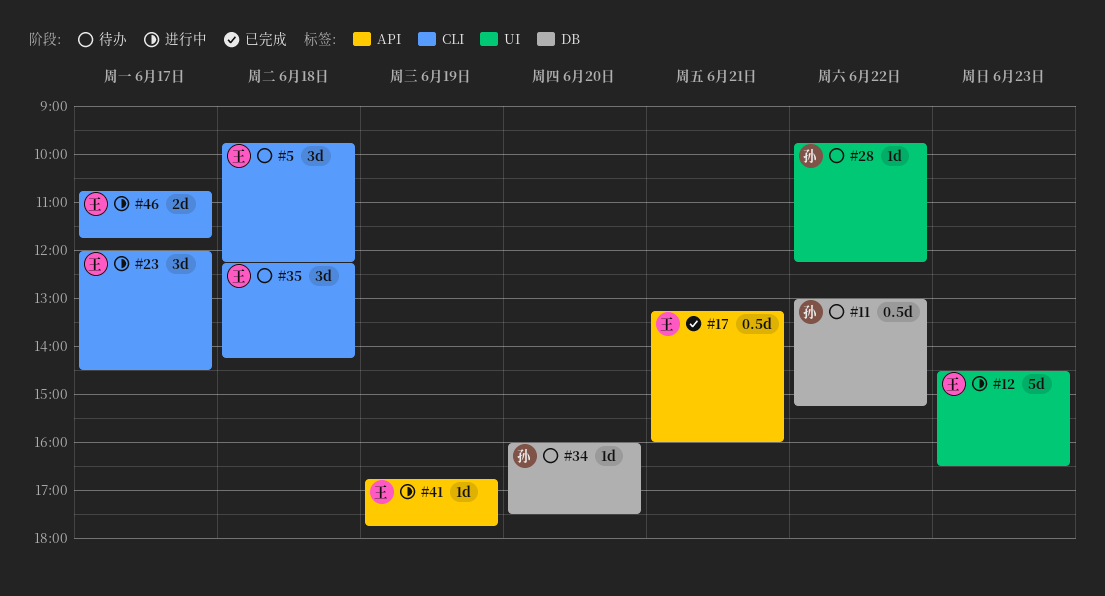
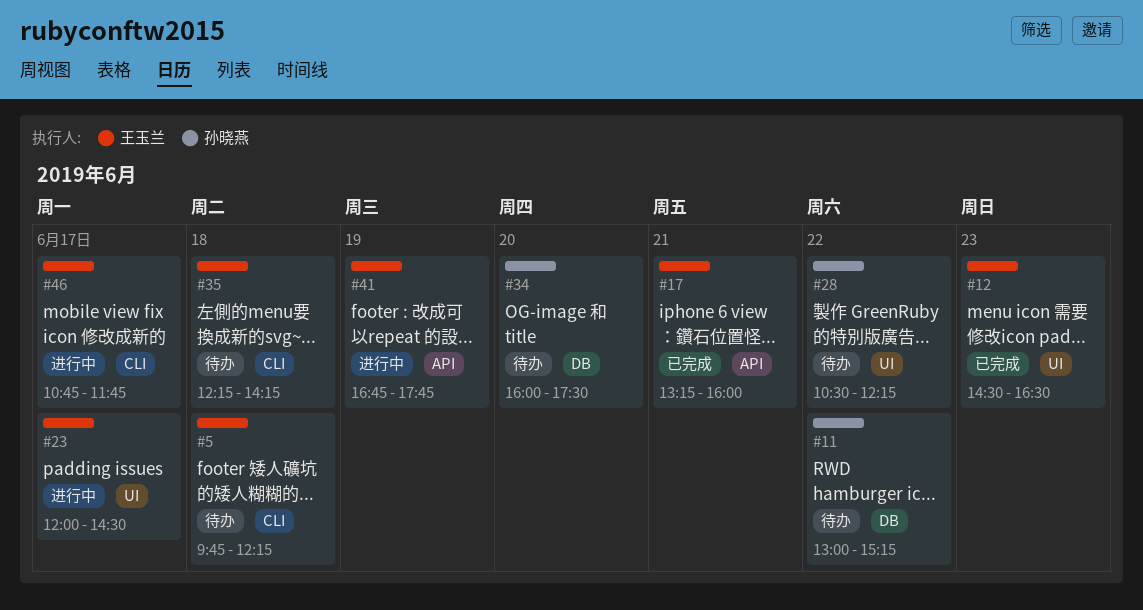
#12, status: 进行中 -> 已完成
#23, label: CLI -> UI
#28, begins: 09:45 -> 10:30

